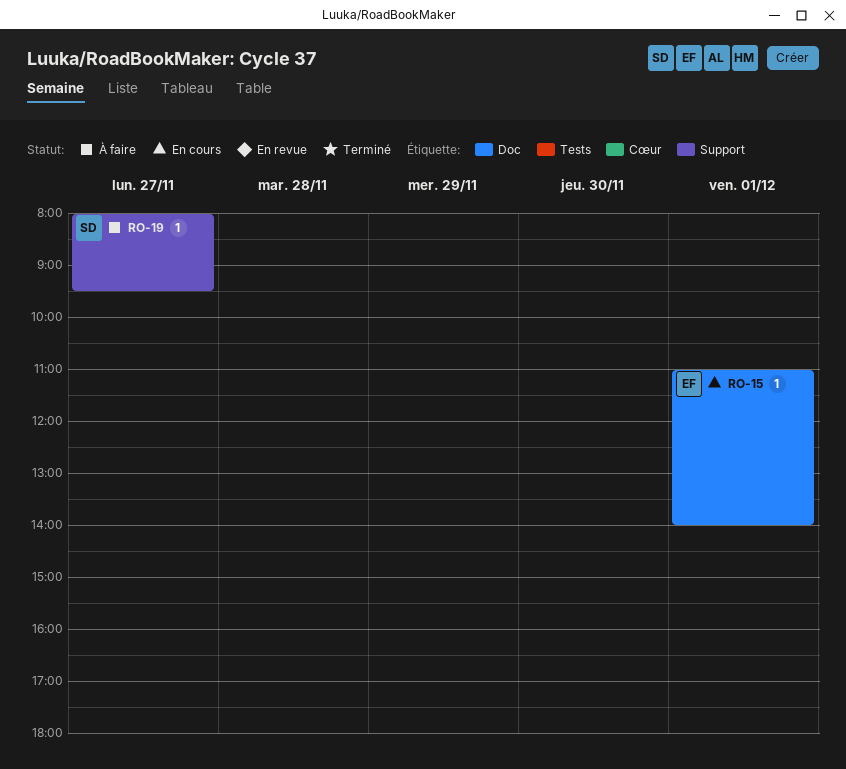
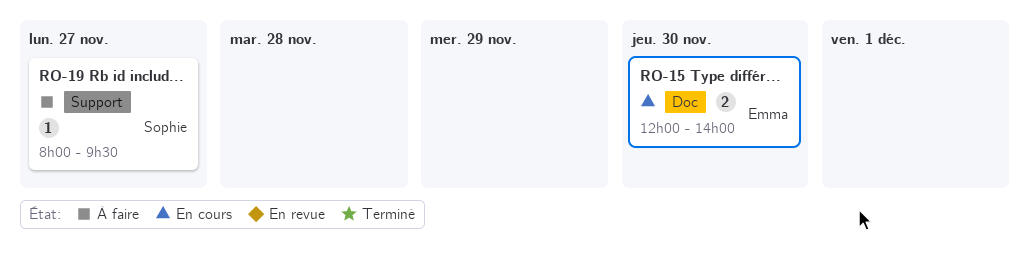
RO-15, estimate: 1 -> 2
RO-15, day: Dec 1 -> Nov 30
RO-15, begins: 11:00 -> 12:00

